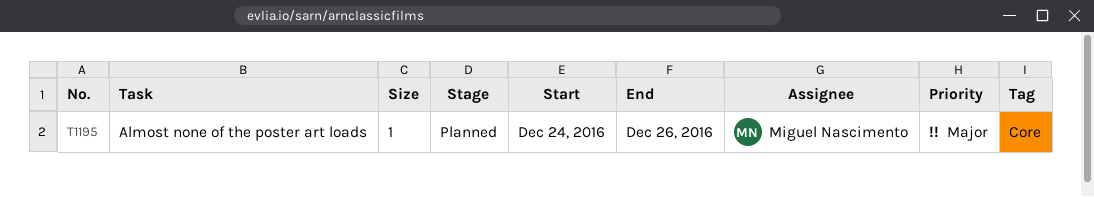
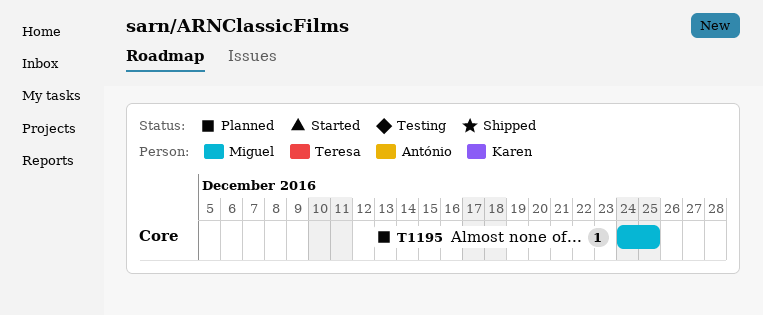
T1195, due: Dec 26 -> Dec 25

